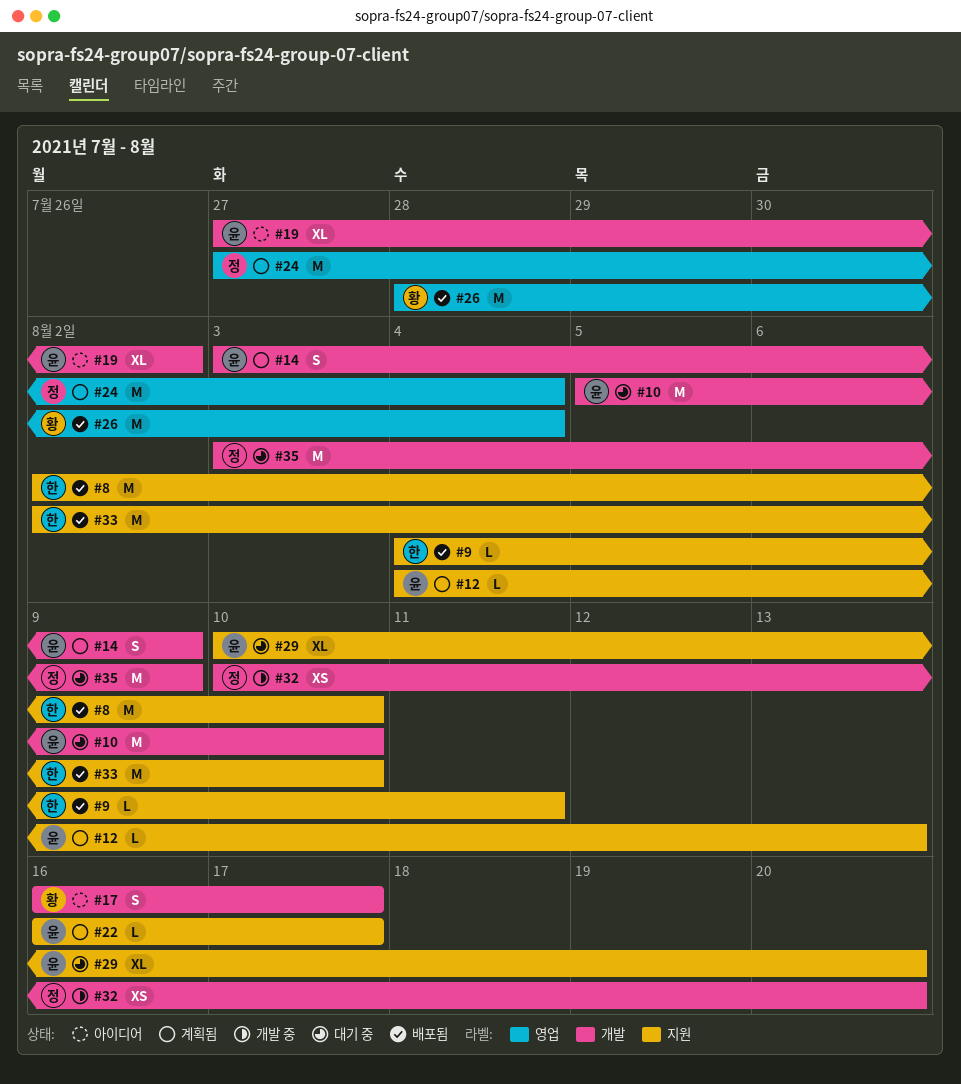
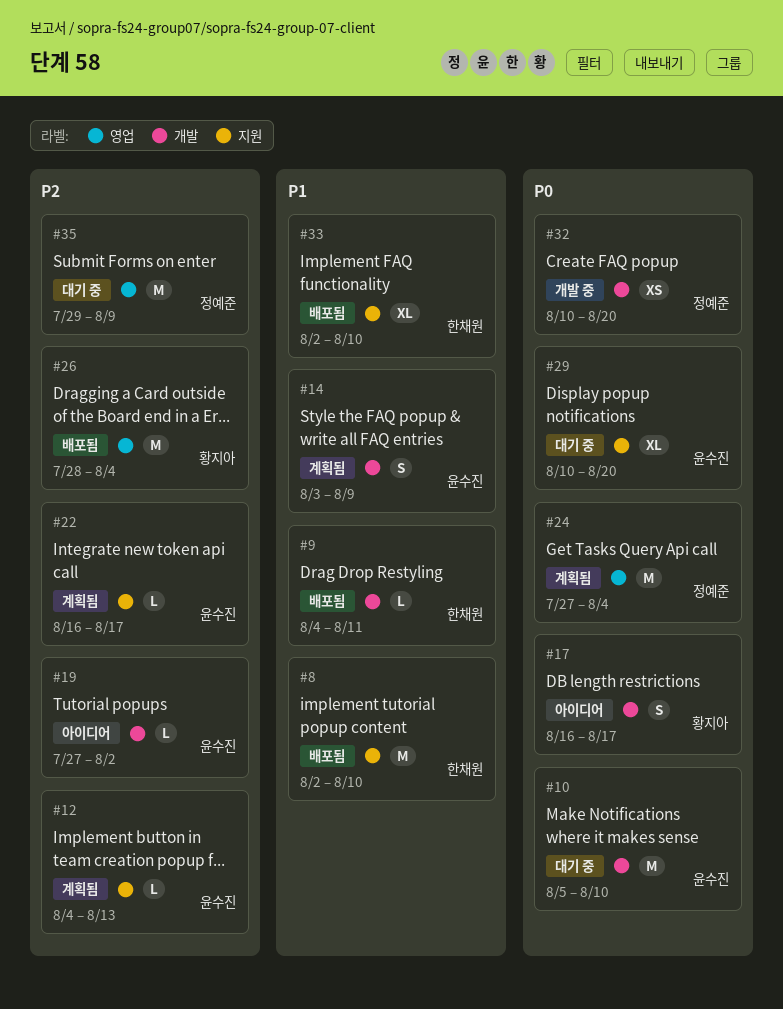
#9, label: 지원 -> 개발
#19, estimate: XL -> L
#33, estimate: M -> XL
#35, label: 개발 -> 영업
#35, start: Aug 3 -> Jul 29

